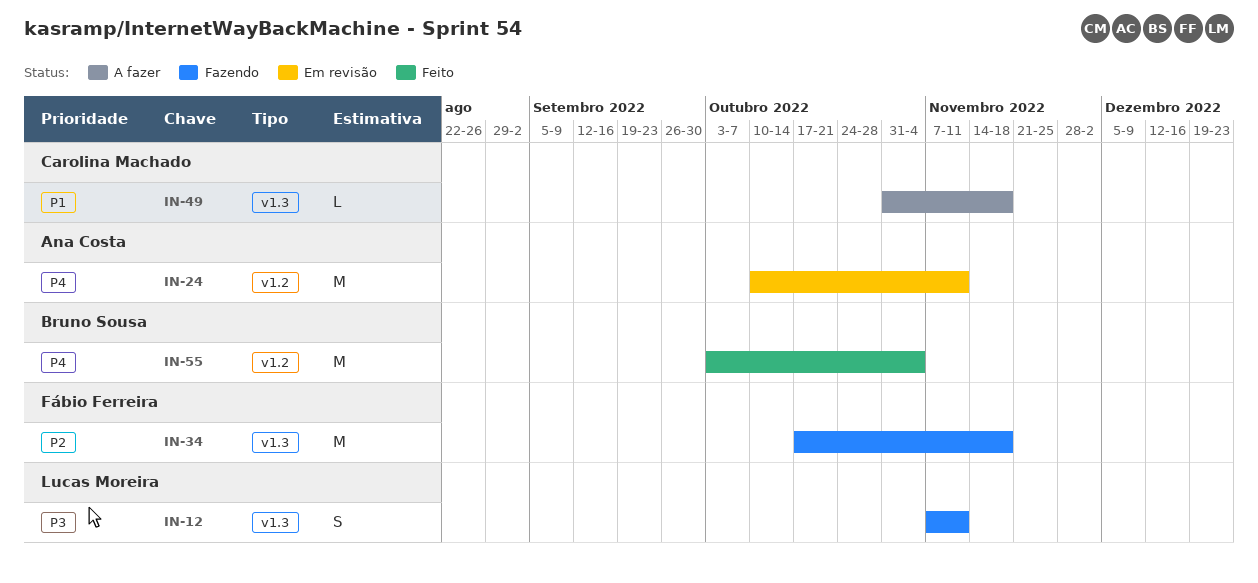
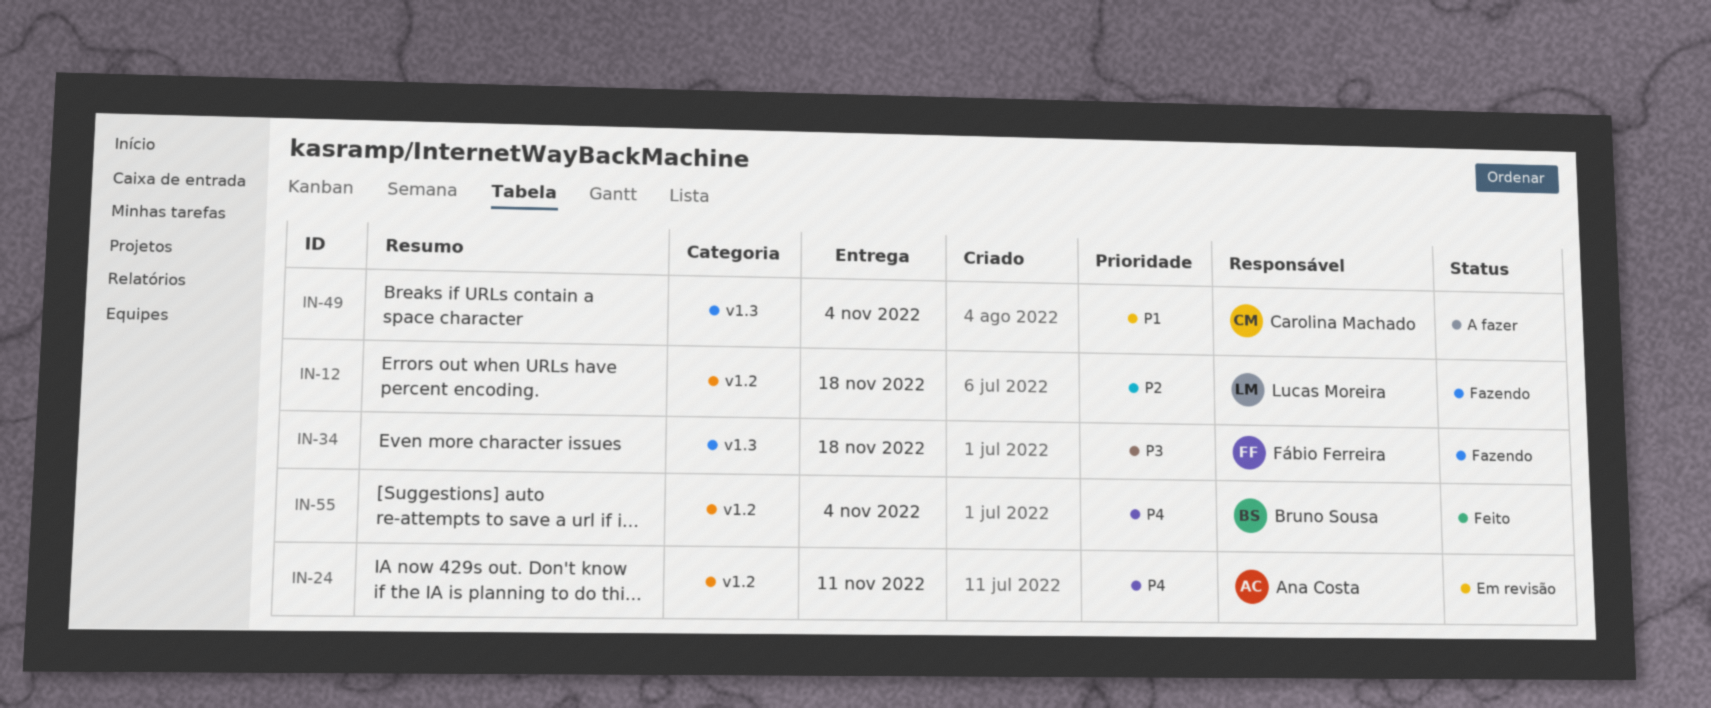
IN-12, priority: P3 -> P2
IN-12, label: v1.3 -> v1.2
IN-12, due: Nov 11 -> Nov 18
IN-34, priority: P2 -> P3
IN-49, due: Nov 18 -> Nov 4

